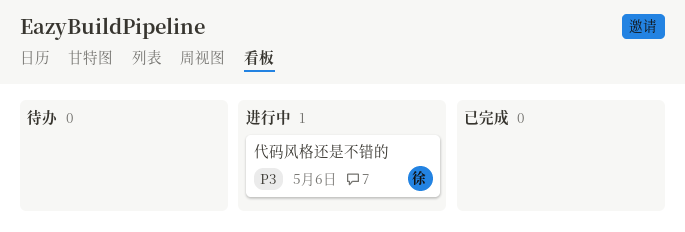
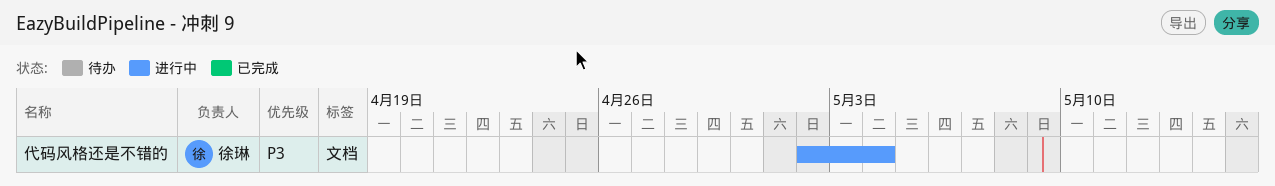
代码风格还是不错的, due: May 6 -> May 4

